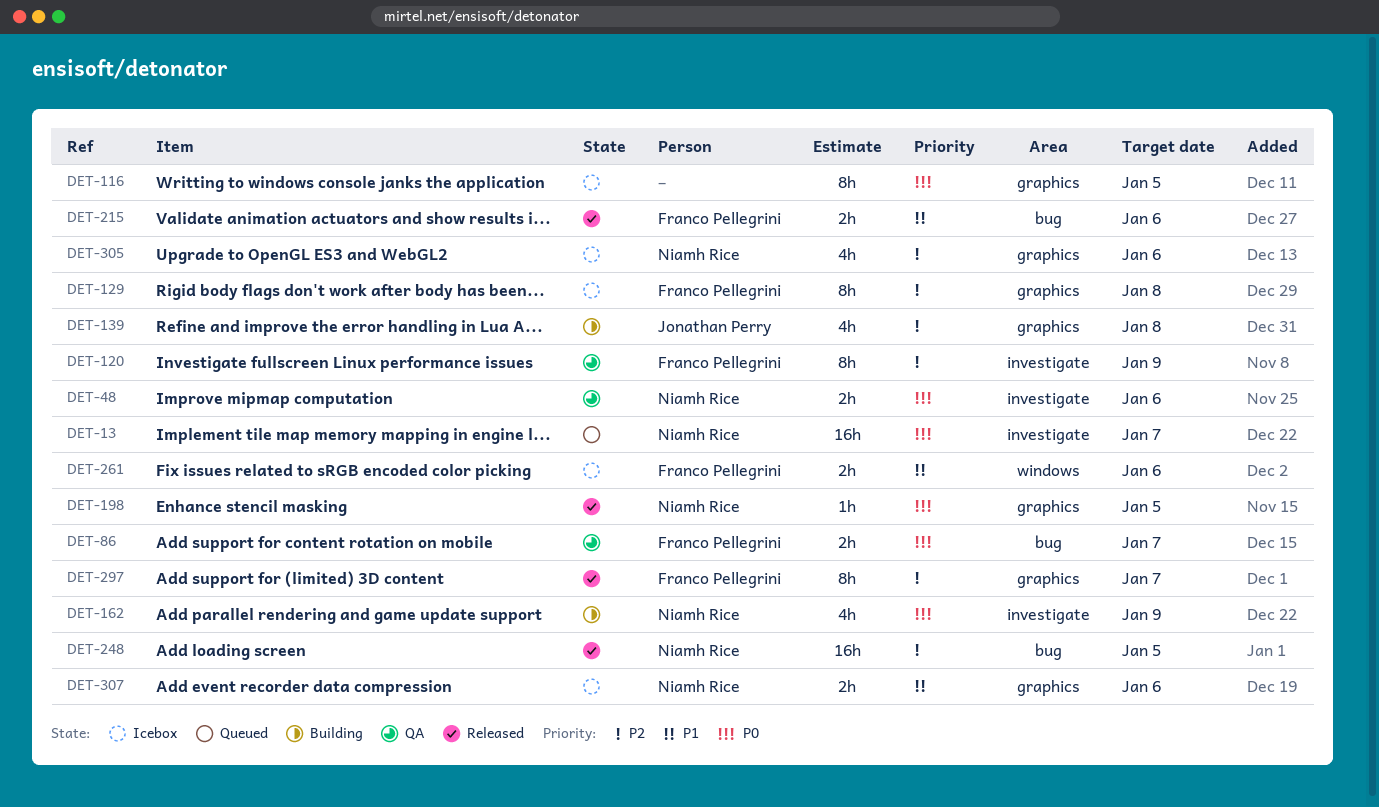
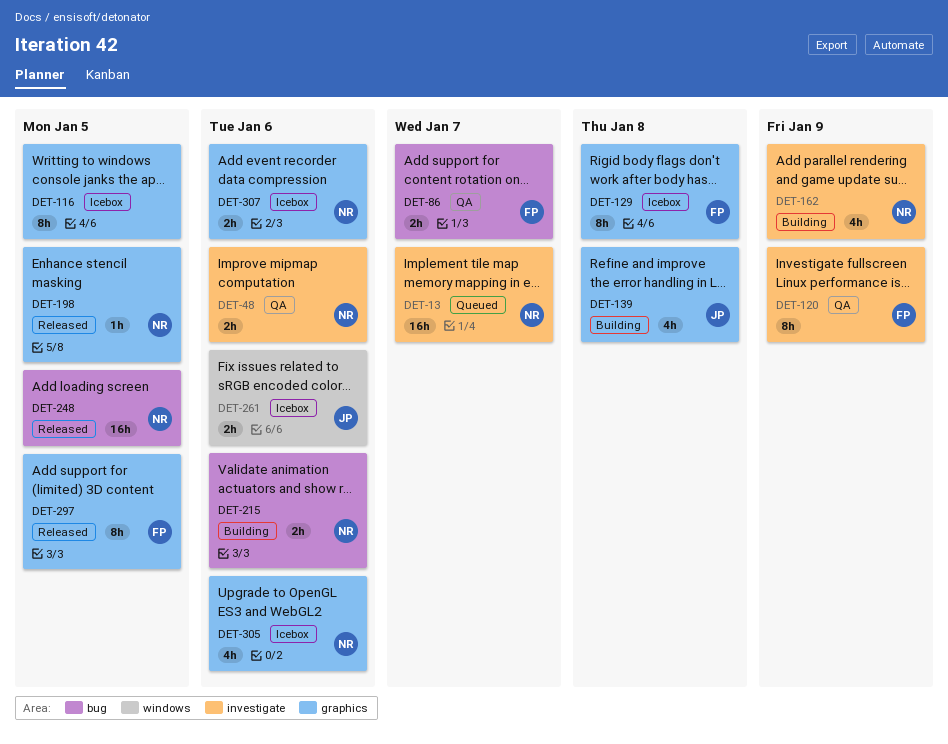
DET-215, status: Released -> Building
DET-215, owner: Franco Pellegrini -> Niamh Rice
DET-261, owner: Franco Pellegrini -> Jonathan Perry
DET-297, due: Jan 7 -> Jan 5

